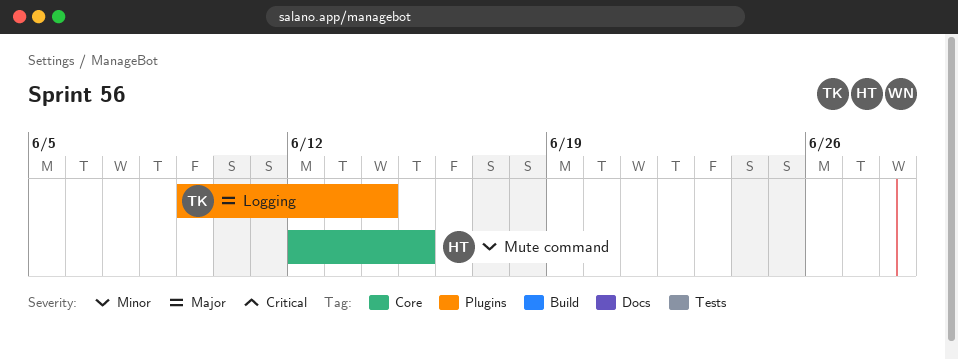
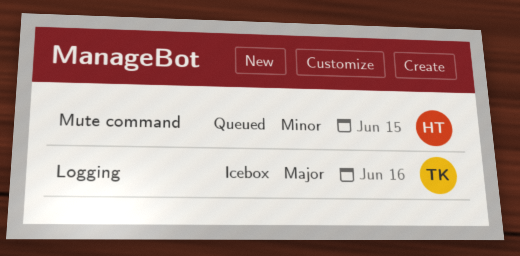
Logging, due: Jun 14 -> Jun 16

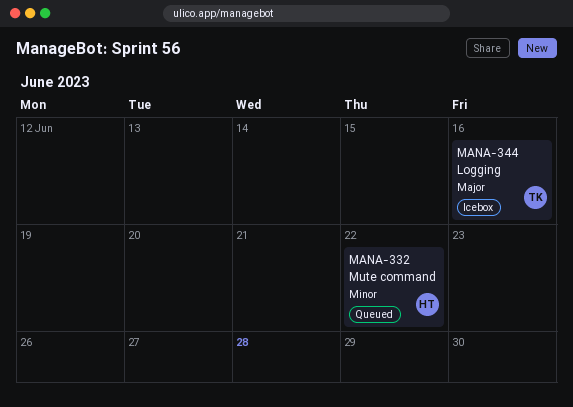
Mute command, due: Jun 15 -> Jun 22

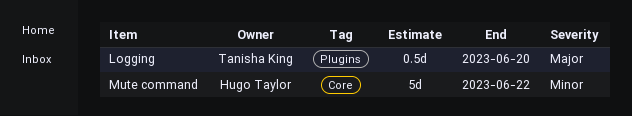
Logging, due: Jun 16 -> Jun 20

